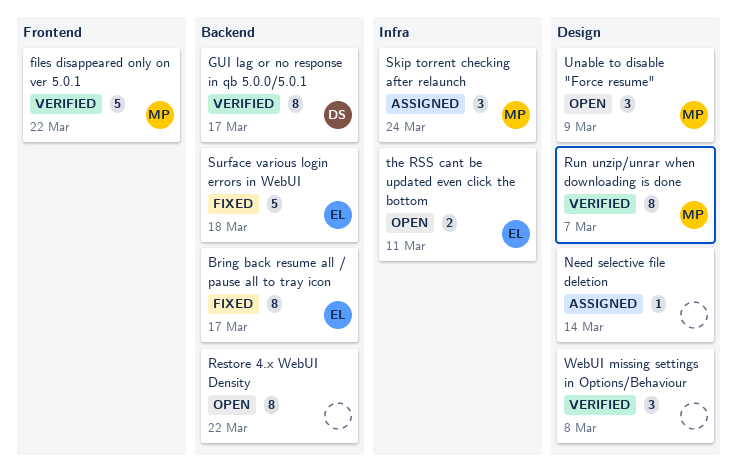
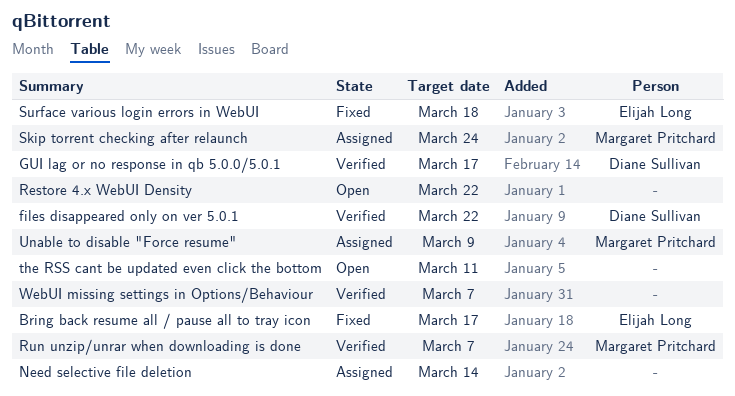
files disappeared only on ver 5.0.1, owner: Margaret Pritchard -> Diane Sullivan
the RSS cant be updated even click the bottom, owner: Elijah Long -> none
Unable to disable "Force resume", status: Open -> Assigned
WebUI missing settings in Options/Behaviour, due: Mar 8 -> Mar 7

